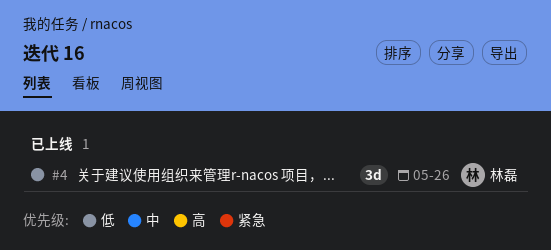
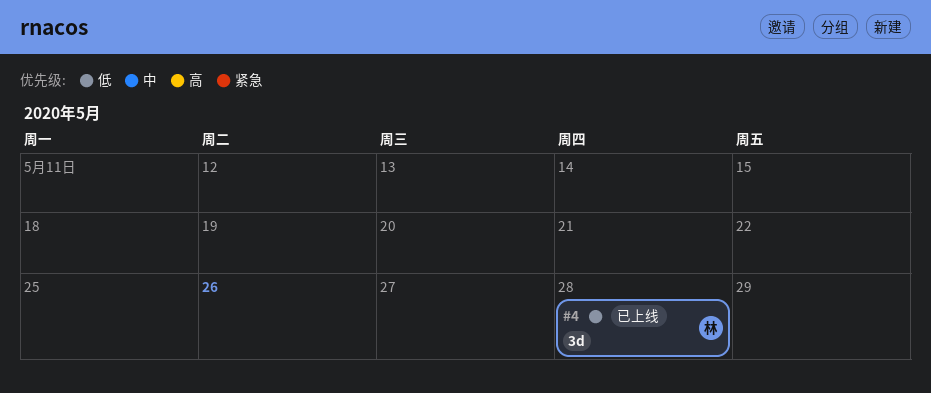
#4, due: May 26 -> May 28

